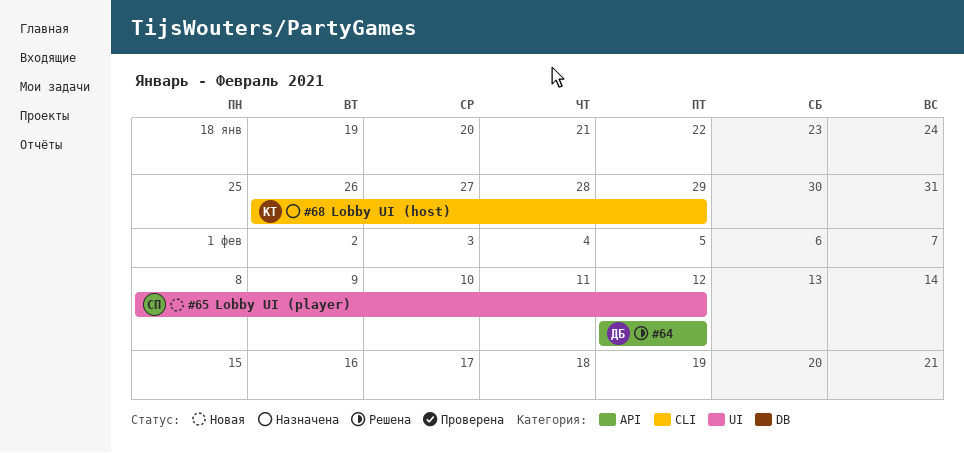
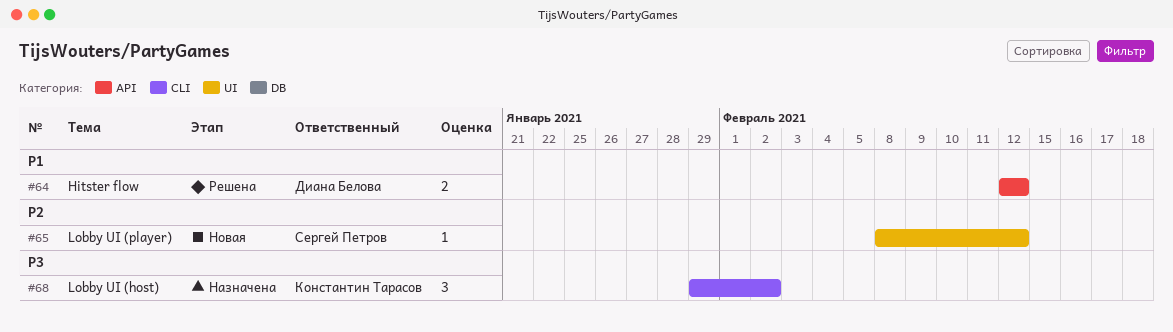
#68, start: Jan 26 -> Jan 29
#68, due: Jan 29 -> Feb 2

